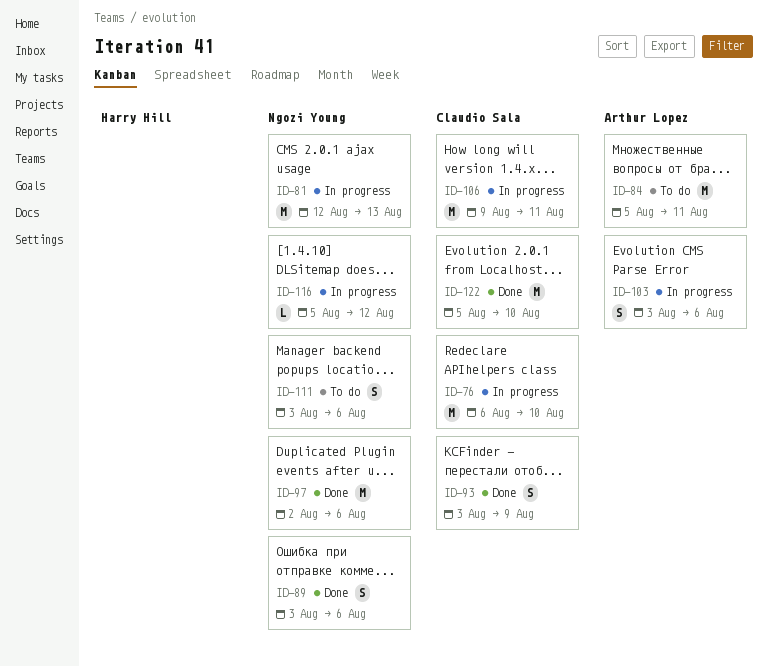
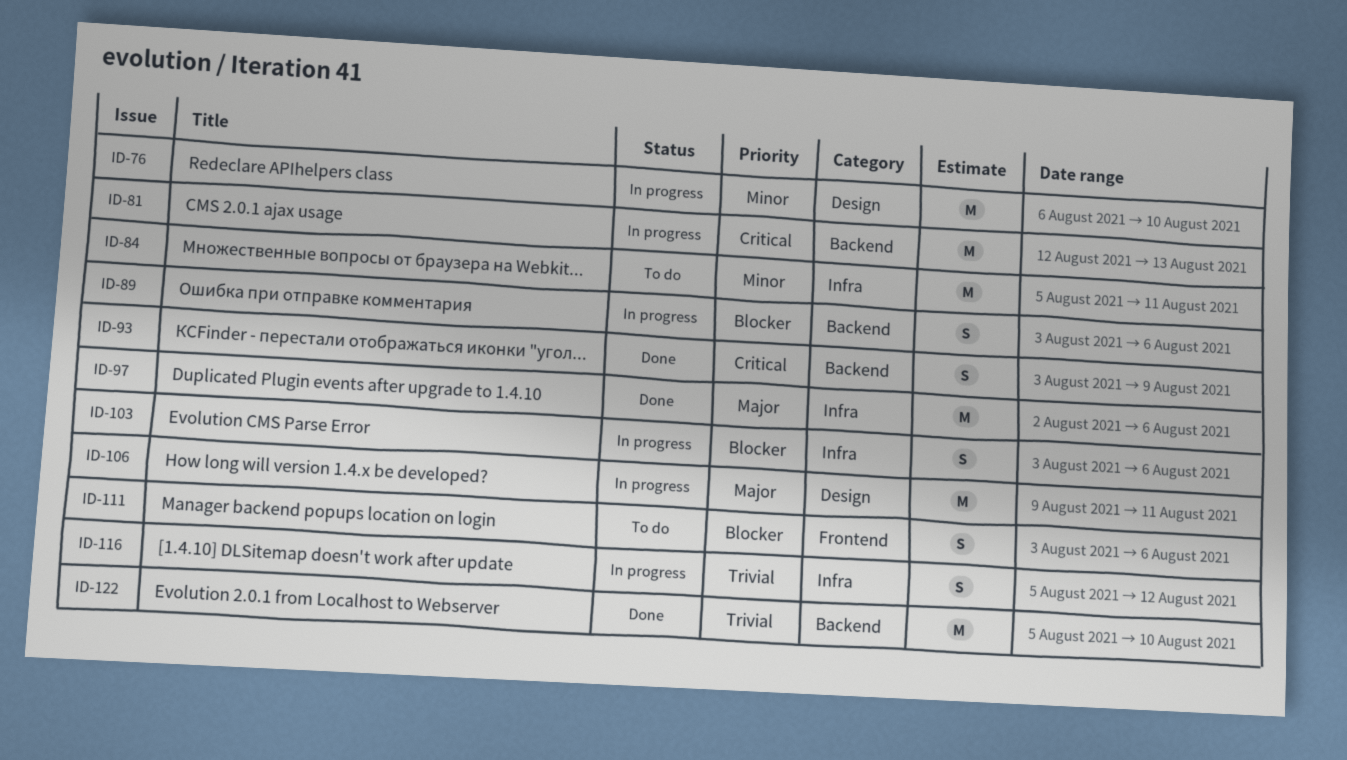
ID-89, status: Done -> In progress
ID-116, estimate: L -> S

